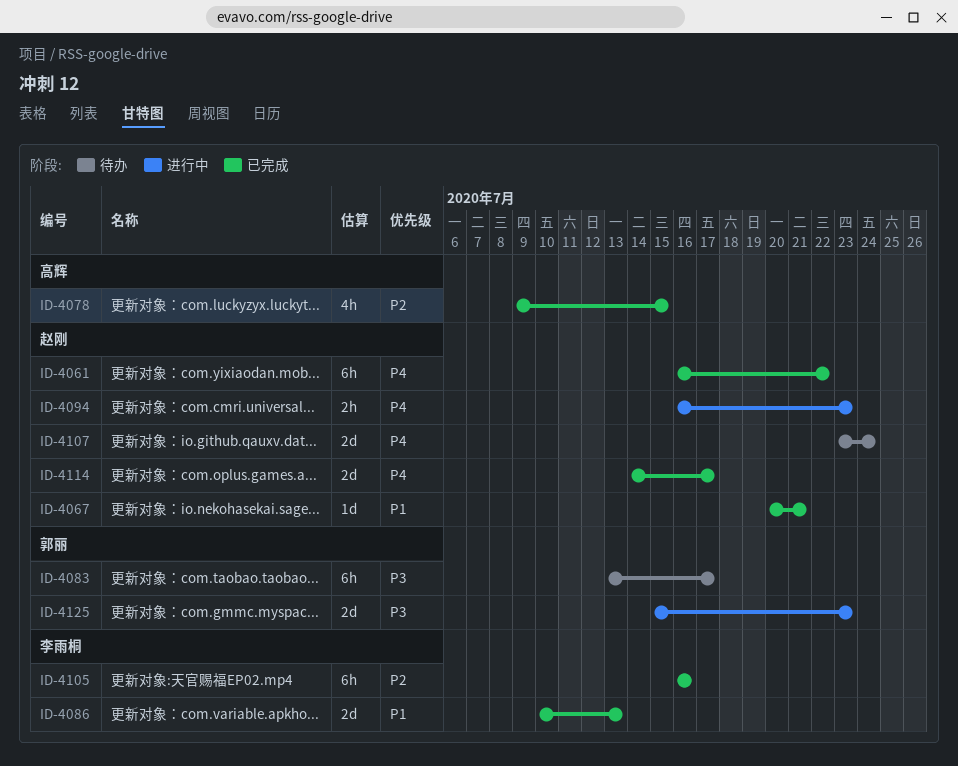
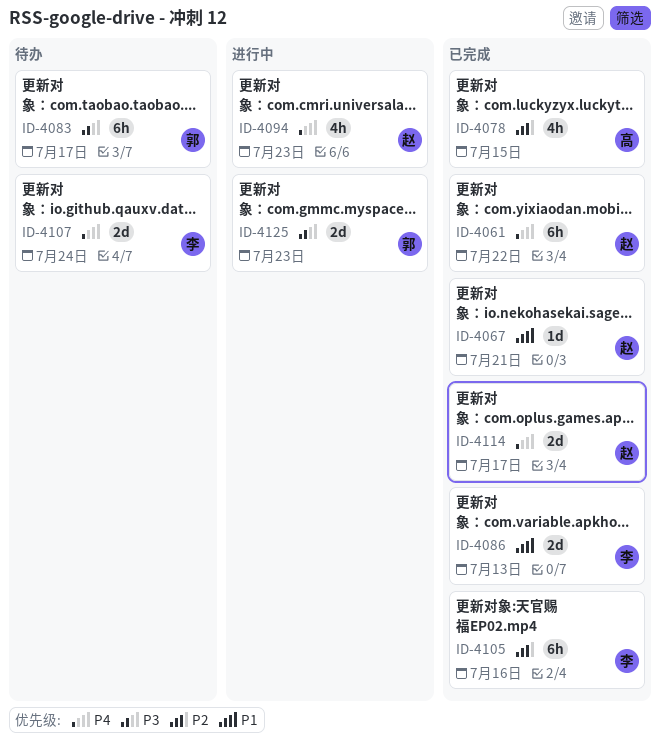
ID-4094, estimate: 2h -> 4h
ID-4107, owner: 赵刚 -> 李雨桐

